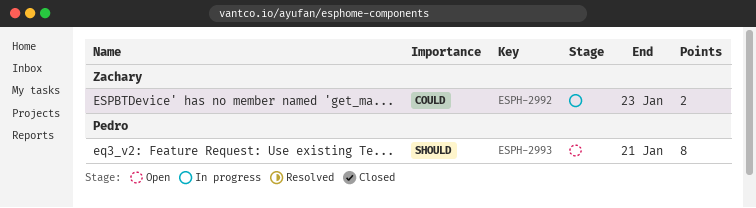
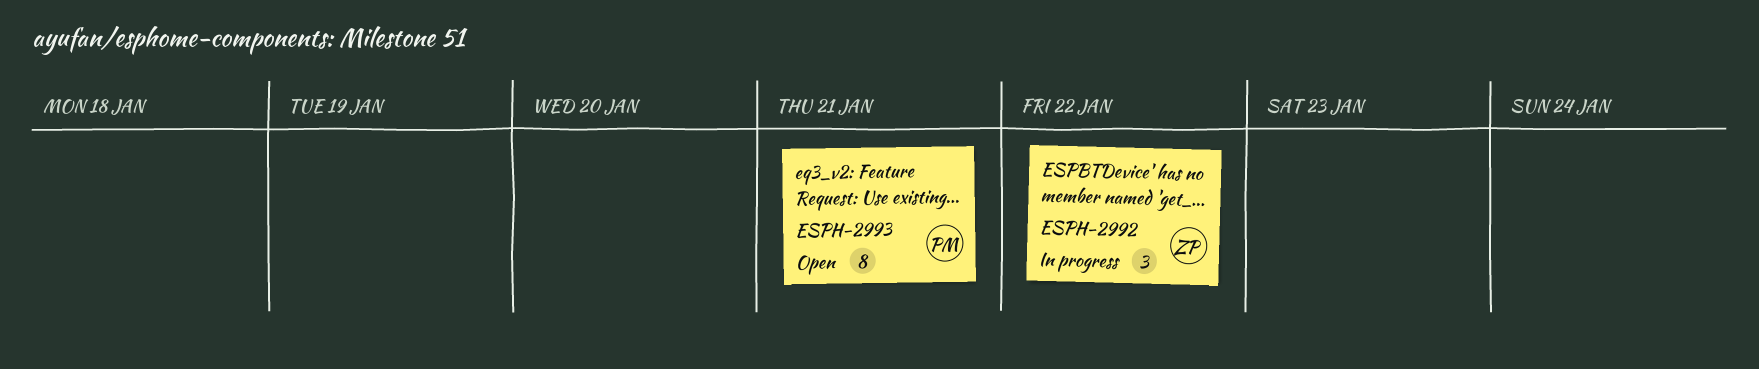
ESPH-2992, estimate: 2 -> 3
ESPH-2992, due: Jan 23 -> Jan 22

